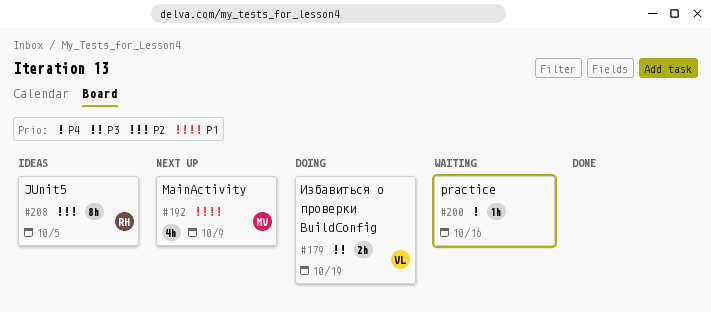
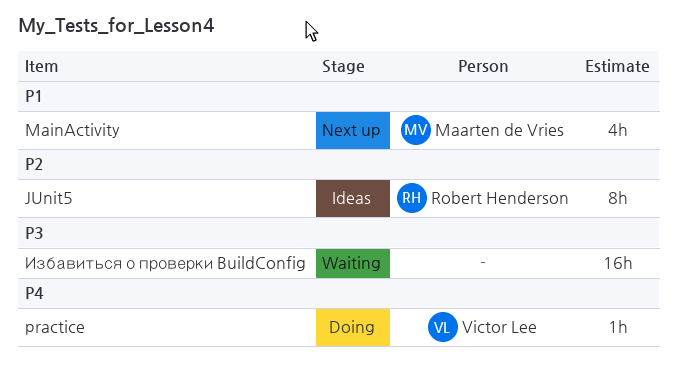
practice, status: Waiting -> Doing
practice, owner: none -> Victor Lee
Избавиться о проверки BuildConfig, status: Doing -> Waiting
Избавиться о проверки BuildConfig, owner: Victor Lee -> none
Избавиться о проверки BuildConfig, estimate: 2h -> 16h

